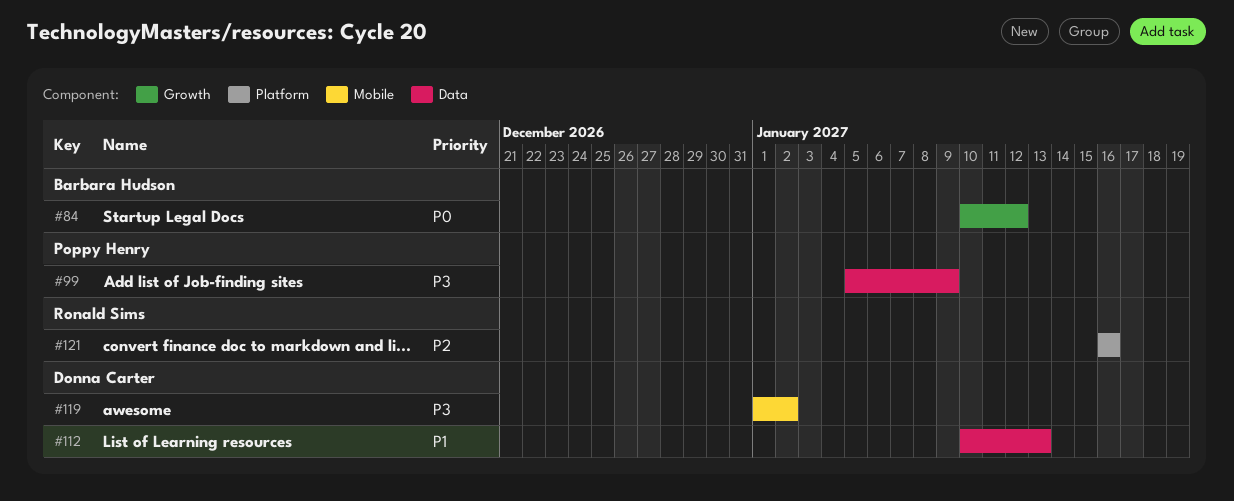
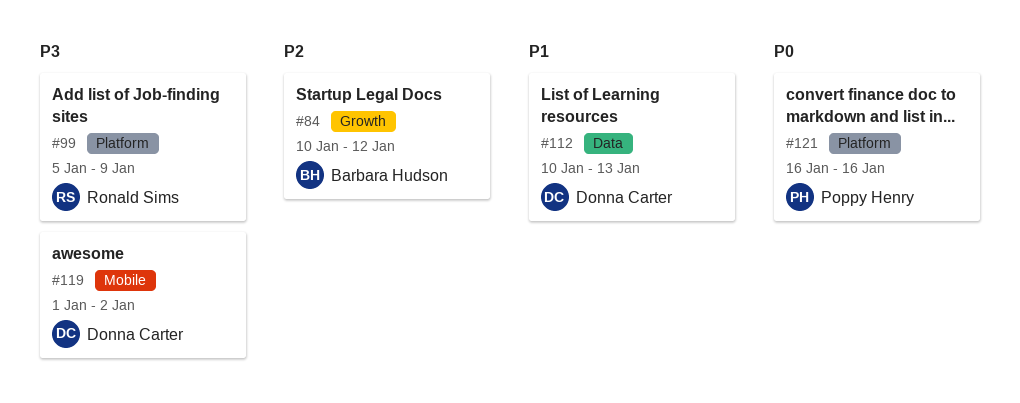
#84, priority: P0 -> P2
#99, owner: Poppy Henry -> Ronald Sims
#99, label: Data -> Platform
#121, owner: Ronald Sims -> Poppy Henry
#121, priority: P2 -> P0

